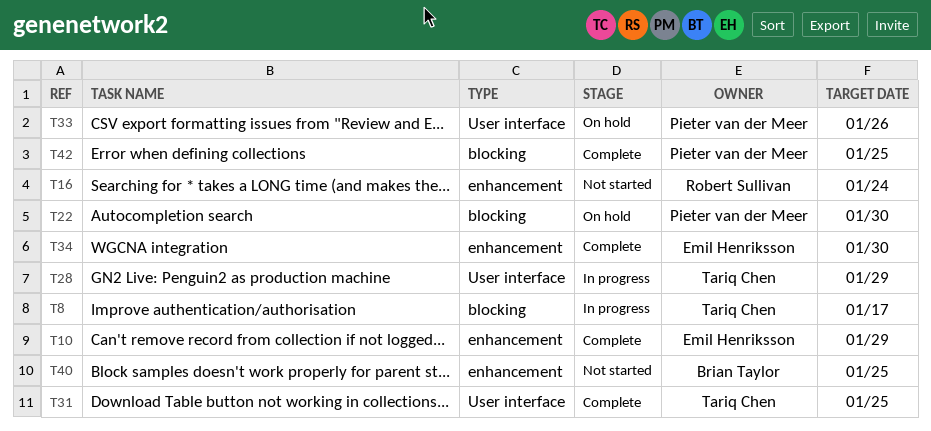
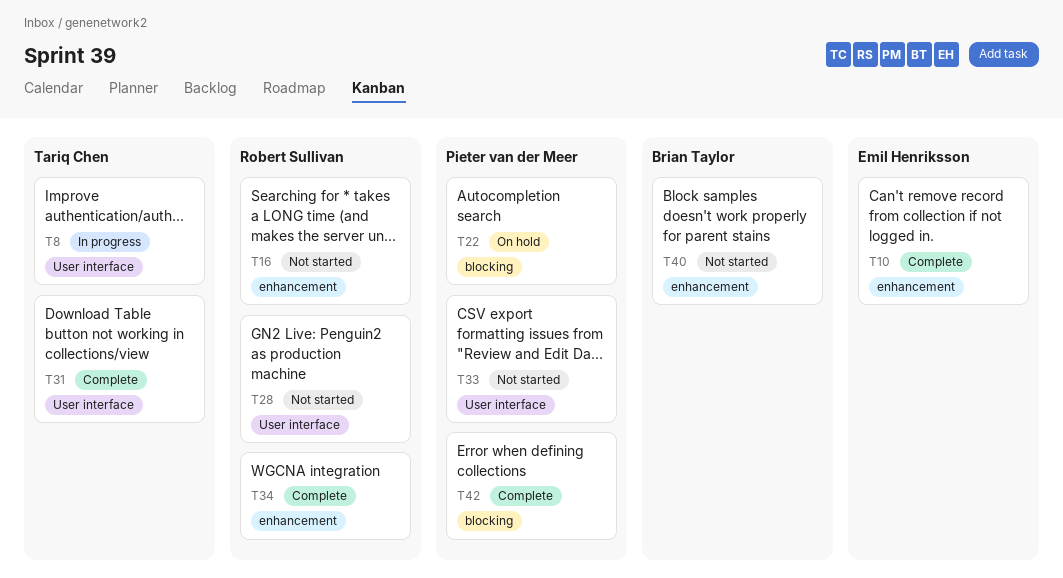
T8, label: blocking -> User interface
T28, status: In progress -> Not started
T28, owner: Tariq Chen -> Robert Sullivan
T33, status: On hold -> Not started
T34, owner: Emil Henriksson -> Robert Sullivan

